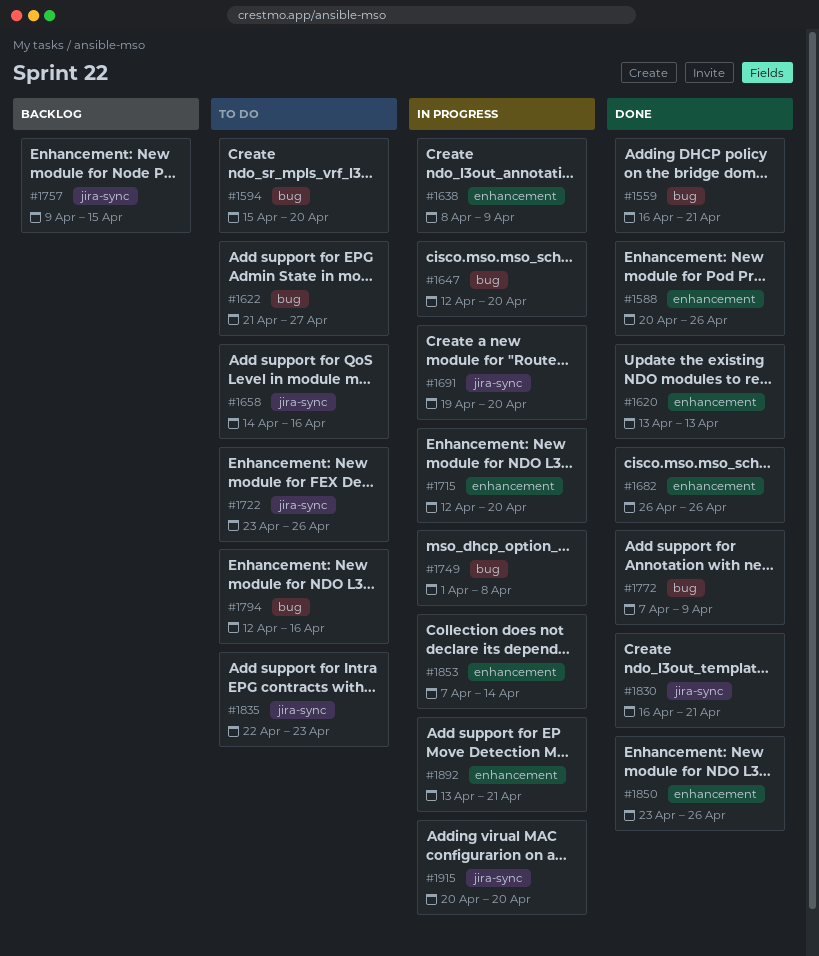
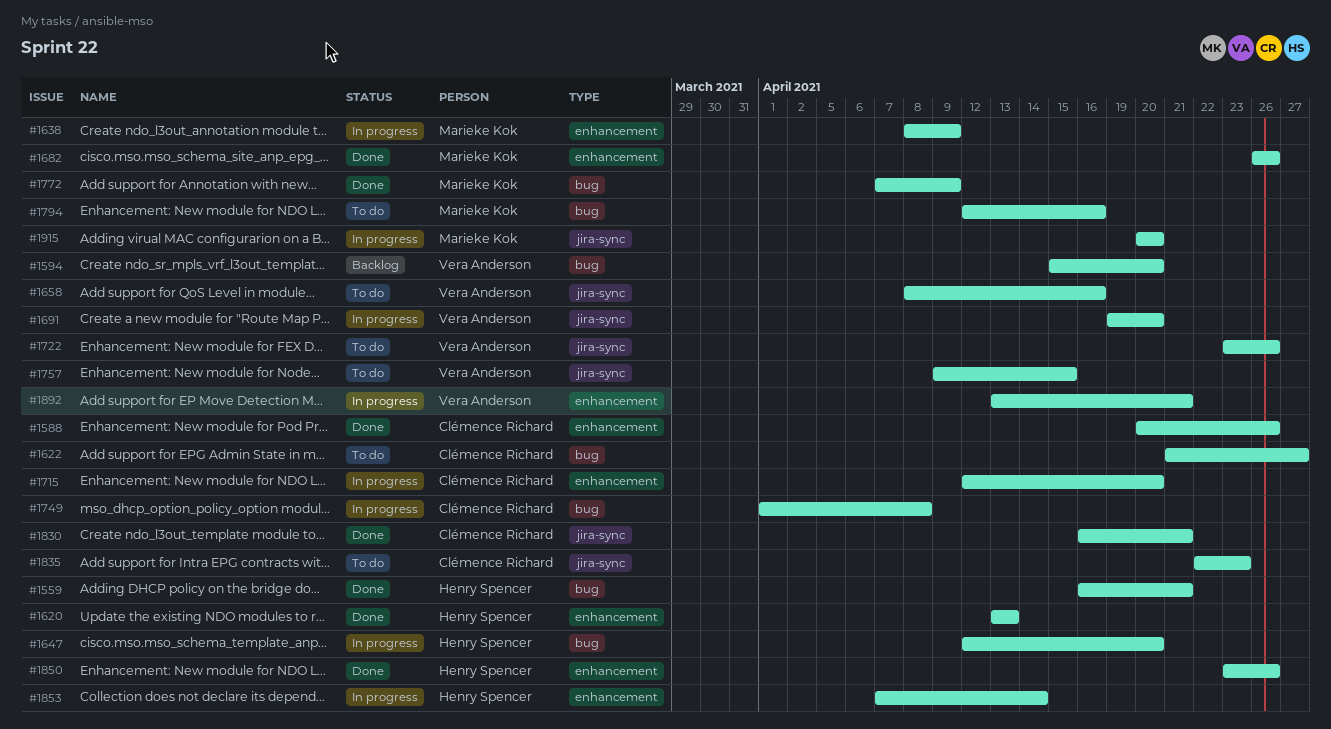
#1594, status: To do -> Backlog
#1658, start: Apr 14 -> Apr 8
#1757, status: Backlog -> To do

